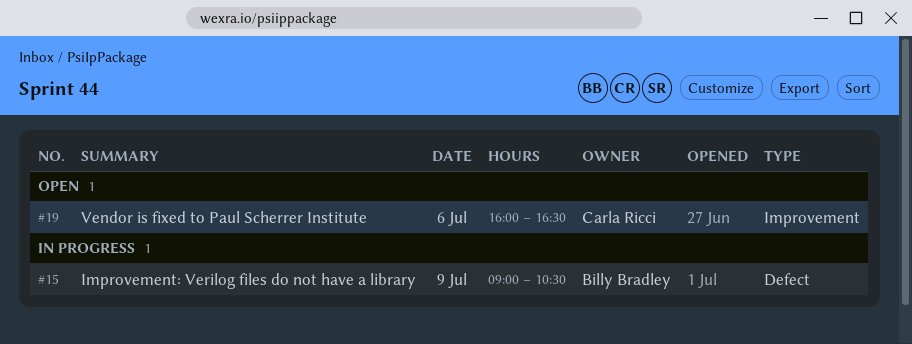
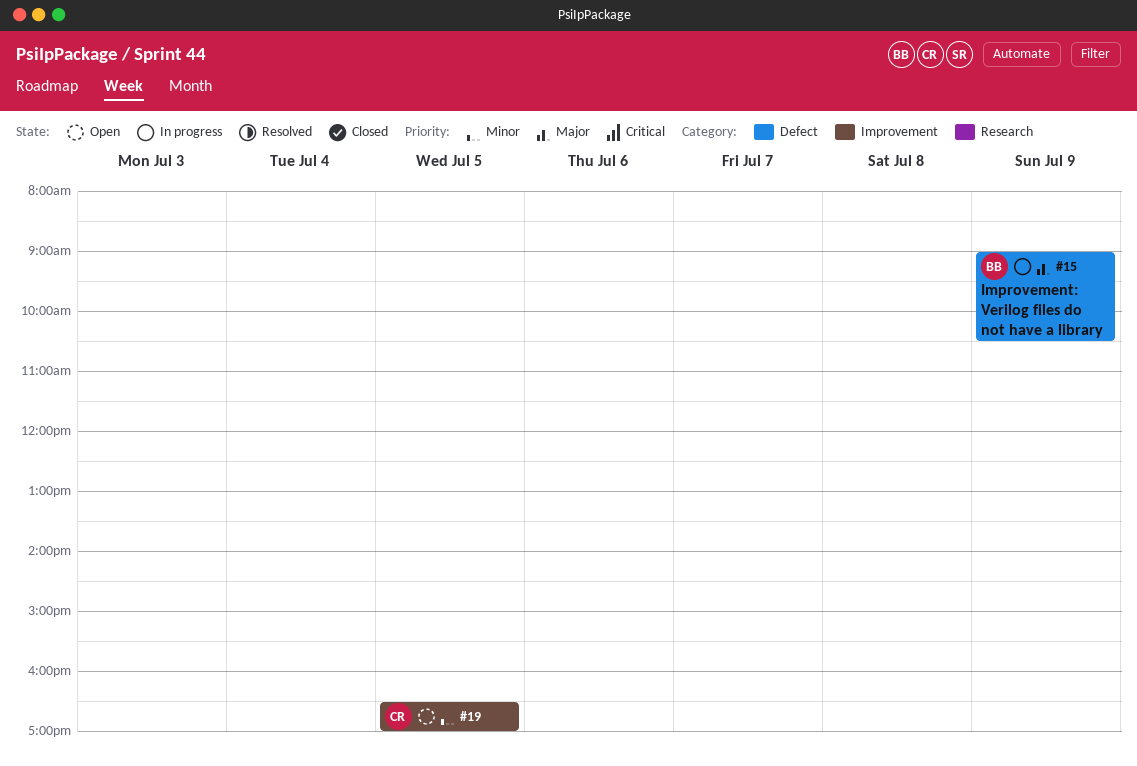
#19, day: Jul 6 -> Jul 5
#19, begins: 16:00 -> 16:30
#19, ends: 16:30 -> 17:00

